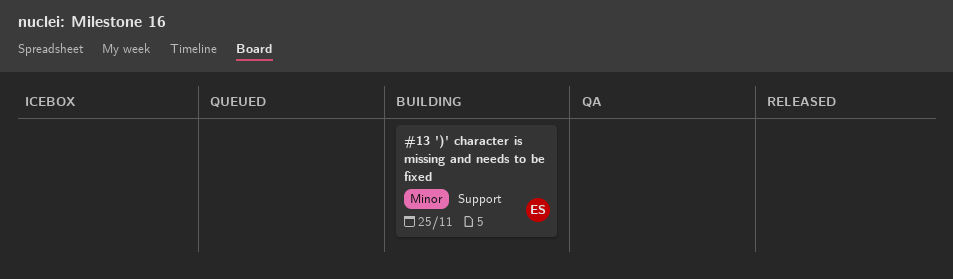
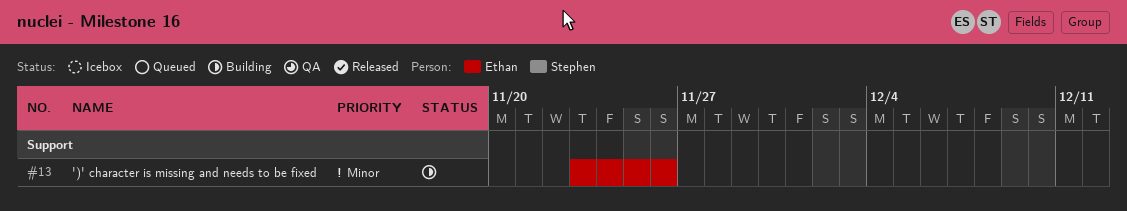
#13, due: Nov 25 -> Nov 26

